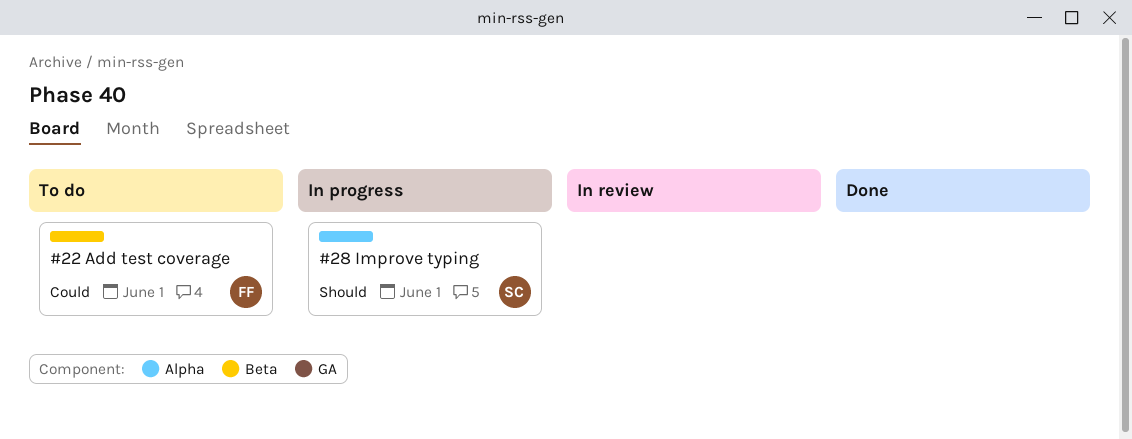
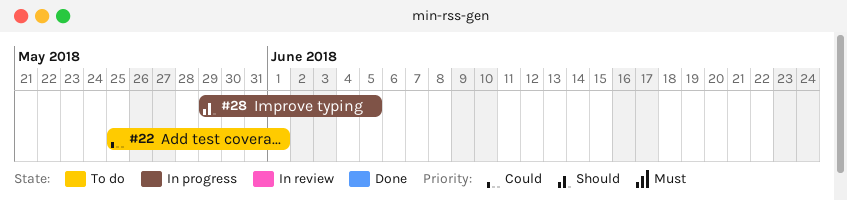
#28, due: Jun 1 -> Jun 5

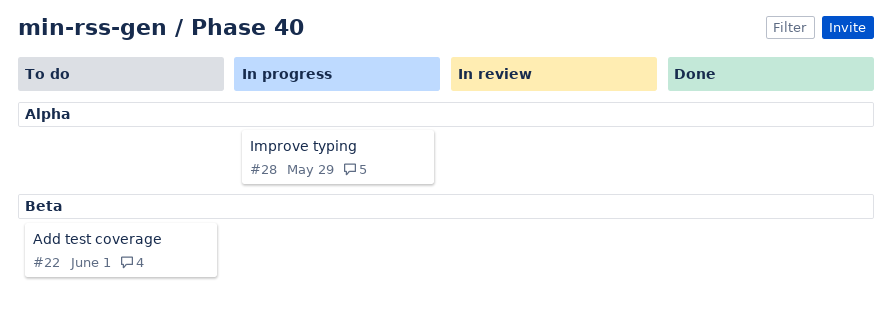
#28, due: Jun 5 -> May 29

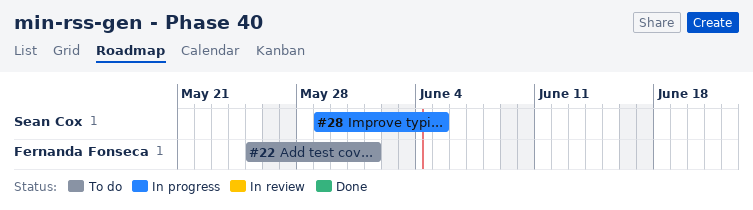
#28, due: May 29 -> Jun 5

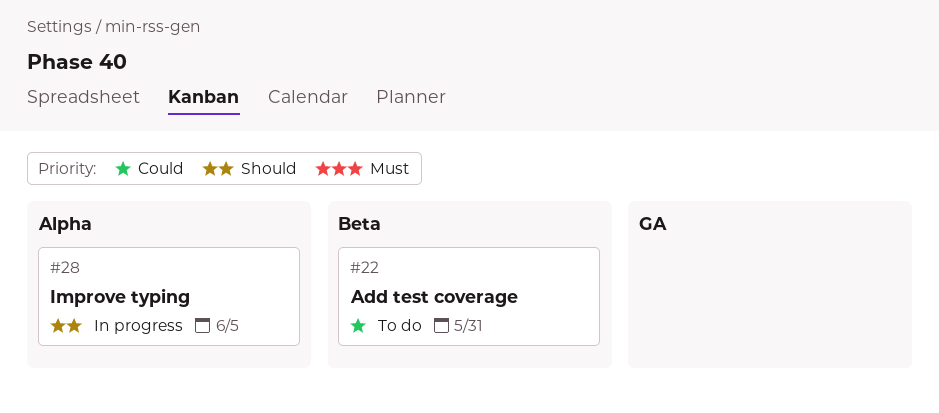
#22, due: Jun 1 -> May 31

